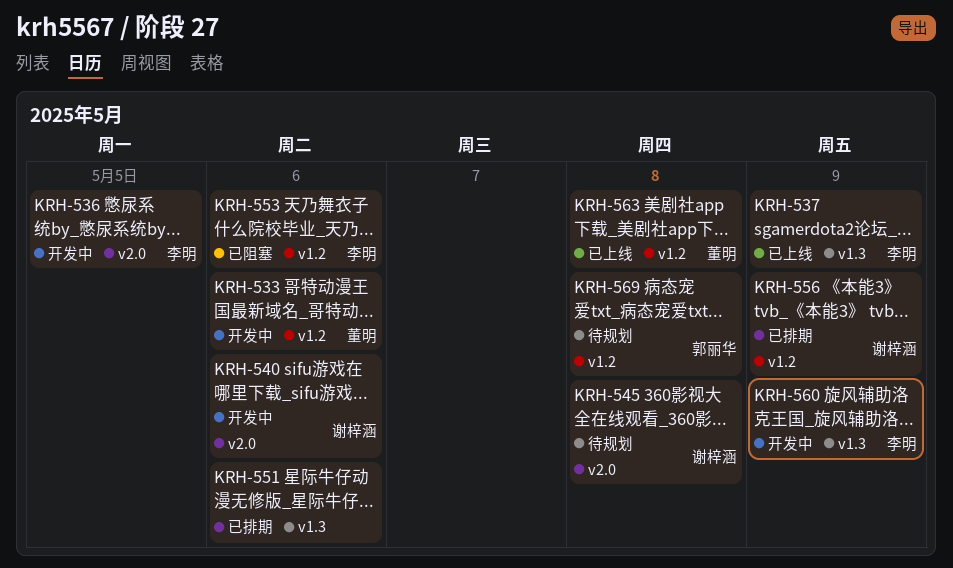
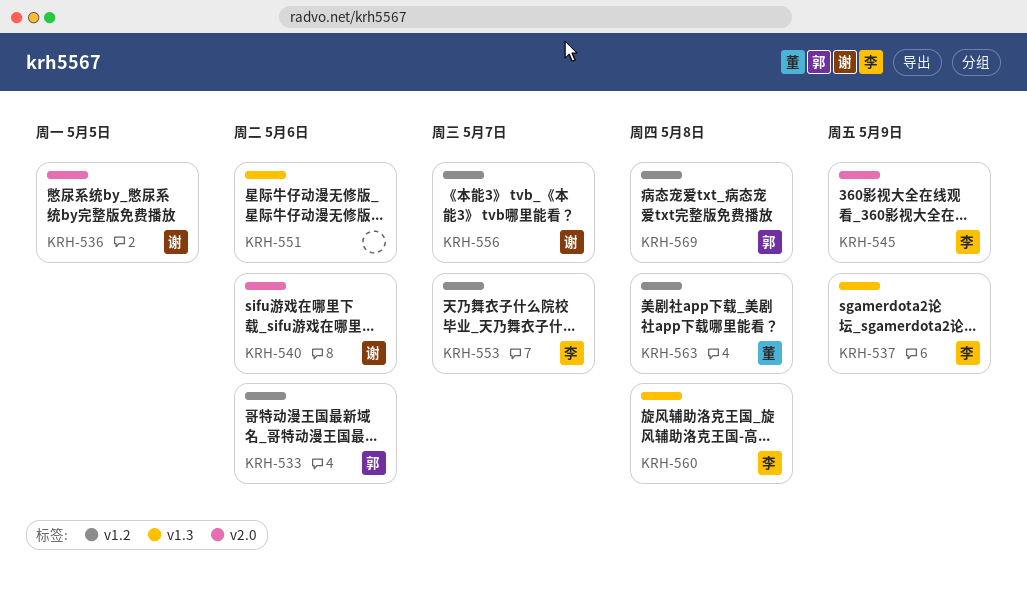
KRH-533, owner: 董明 -> 郭丽华
KRH-536, owner: 李明 -> 谢梓涵
KRH-545, owner: 谢梓涵 -> 李明
KRH-545, due: May 8 -> May 9
KRH-553, due: May 6 -> May 7
KRH-556, due: May 9 -> May 7
KRH-560, due: May 9 -> May 8

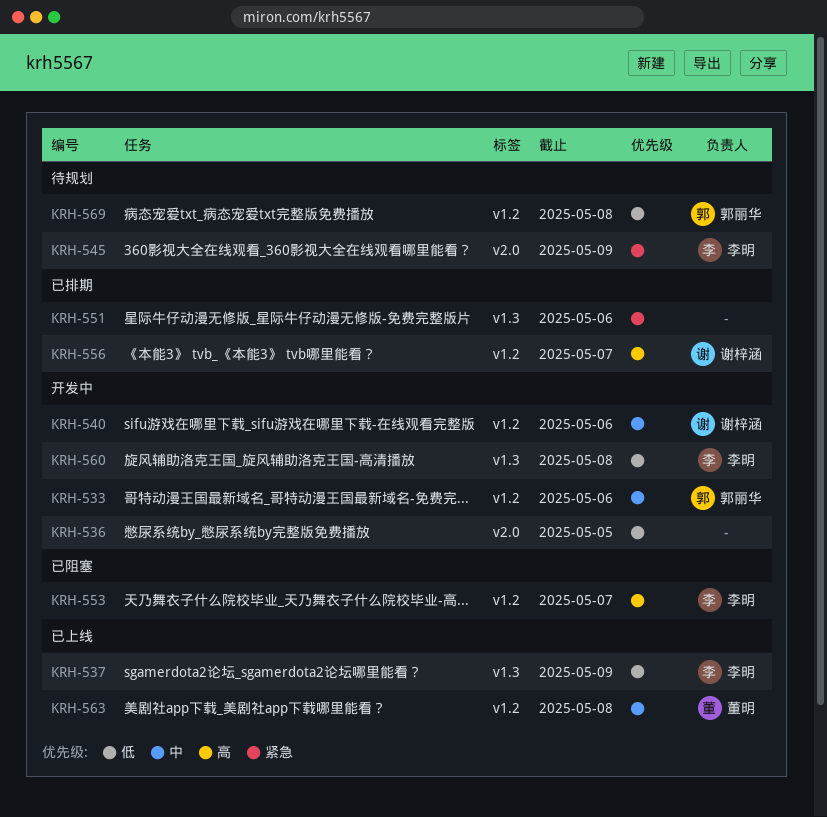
KRH-536, owner: 谢梓涵 -> none
KRH-540, label: v2.0 -> v1.2

